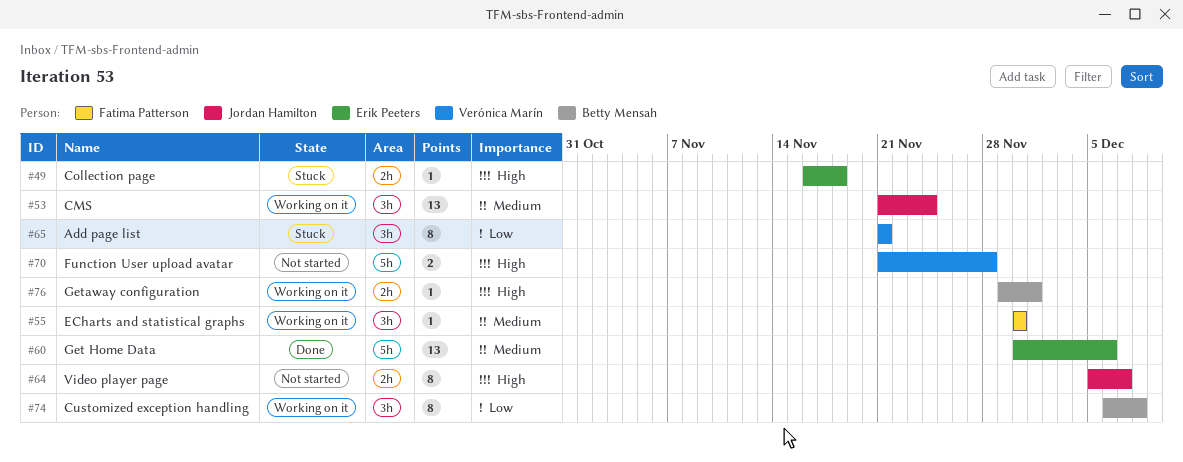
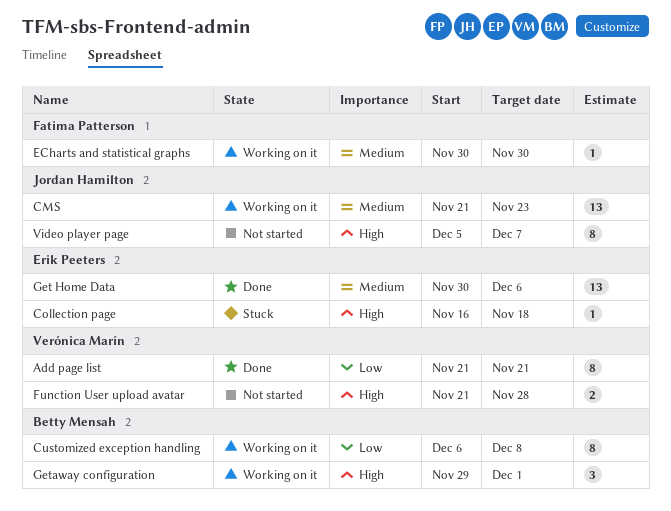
Add page list, status: Stuck -> Done
CMS, due: Nov 24 -> Nov 23
Getaway configuration, estimate: 1 -> 3

